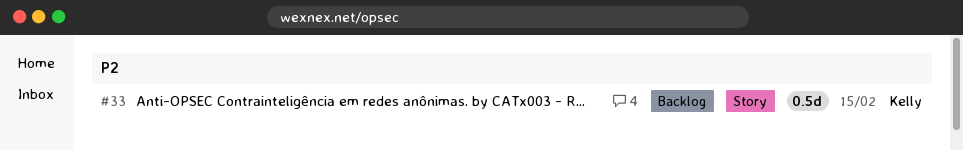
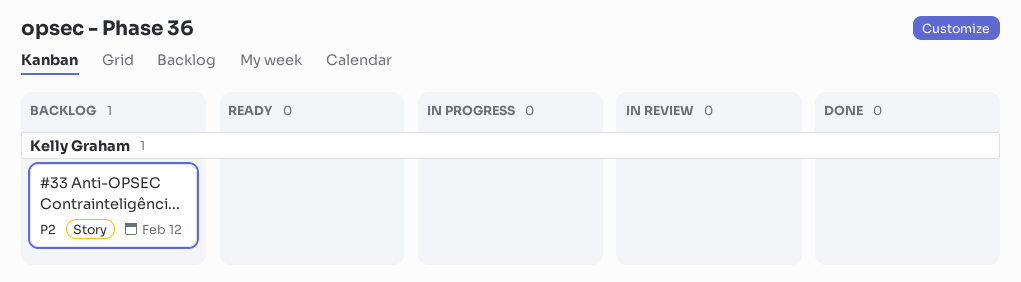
#33, due: Feb 15 -> Feb 12

